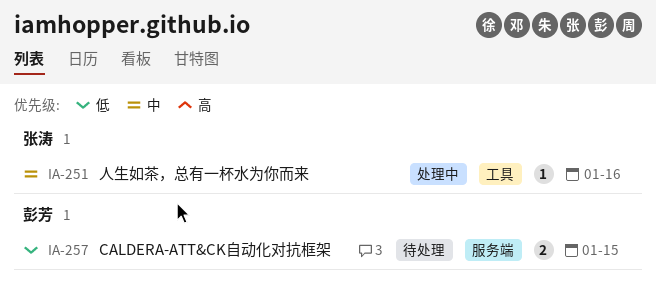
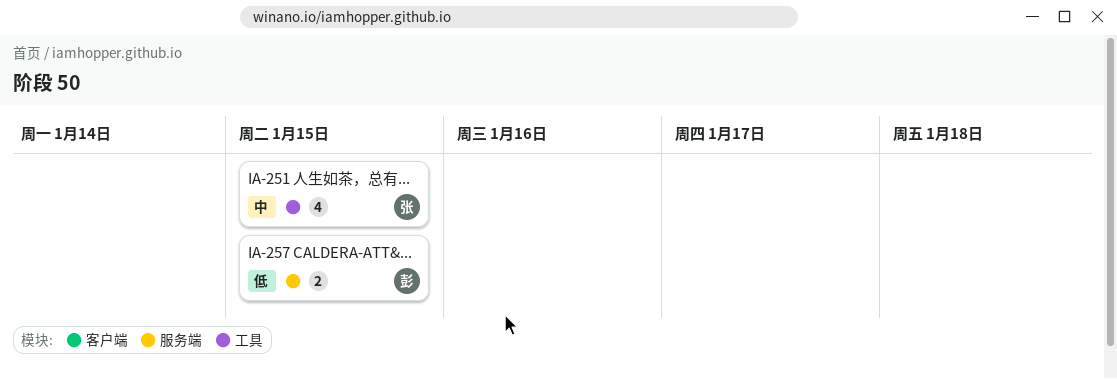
IA-251, estimate: 1 -> 4
IA-251, due: Jan 16 -> Jan 15

